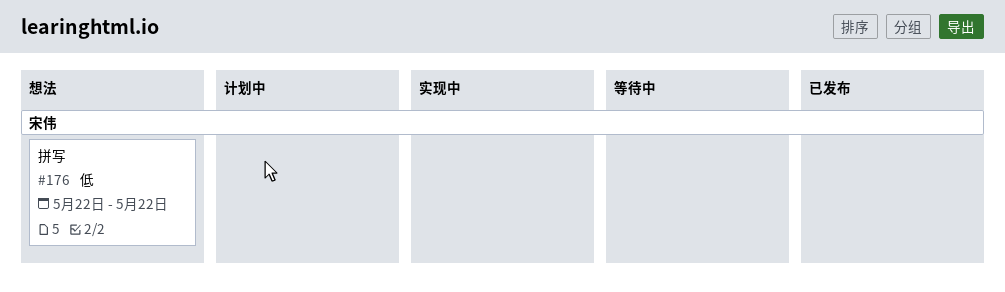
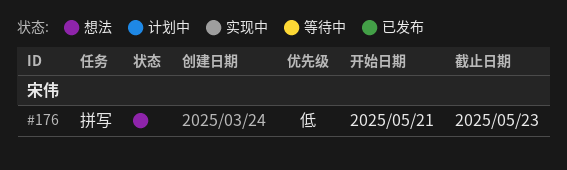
#176, start: May 22 -> May 21
#176, due: May 22 -> May 23

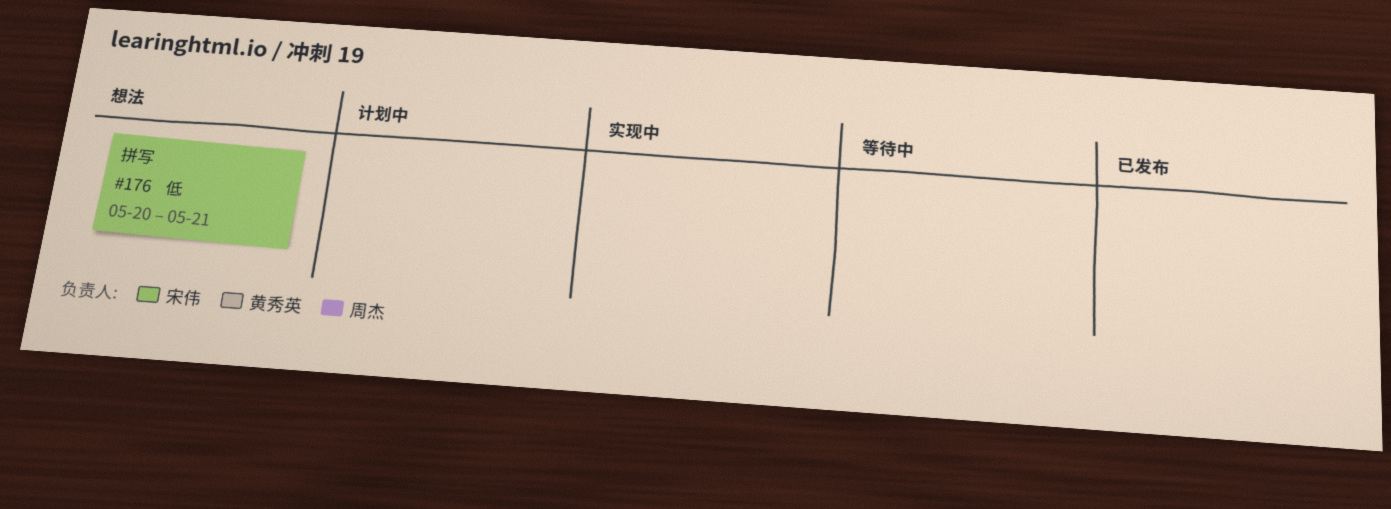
#176, start: May 21 -> May 20
#176, due: May 23 -> May 21

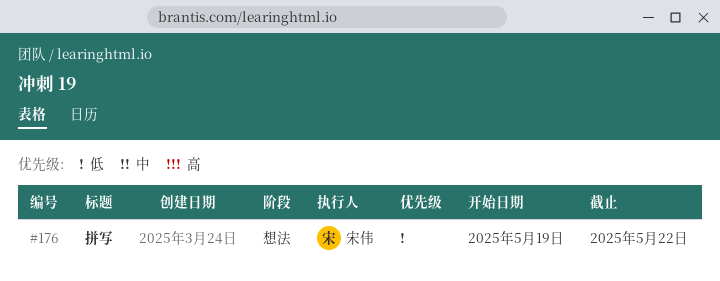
#176, start: May 20 -> May 19
#176, due: May 21 -> May 22

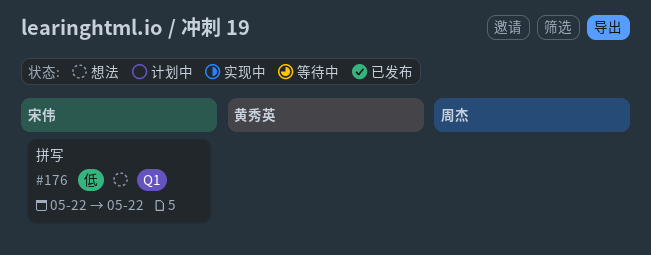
#176, start: May 19 -> May 22

